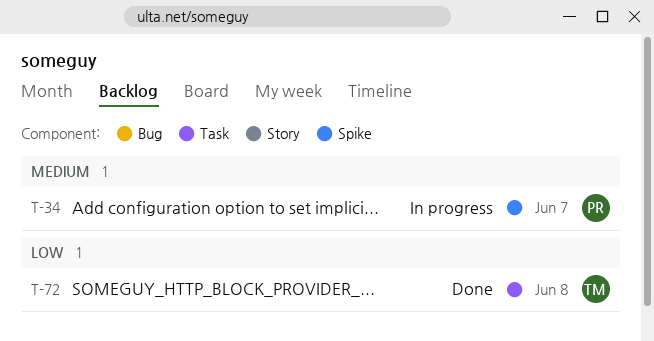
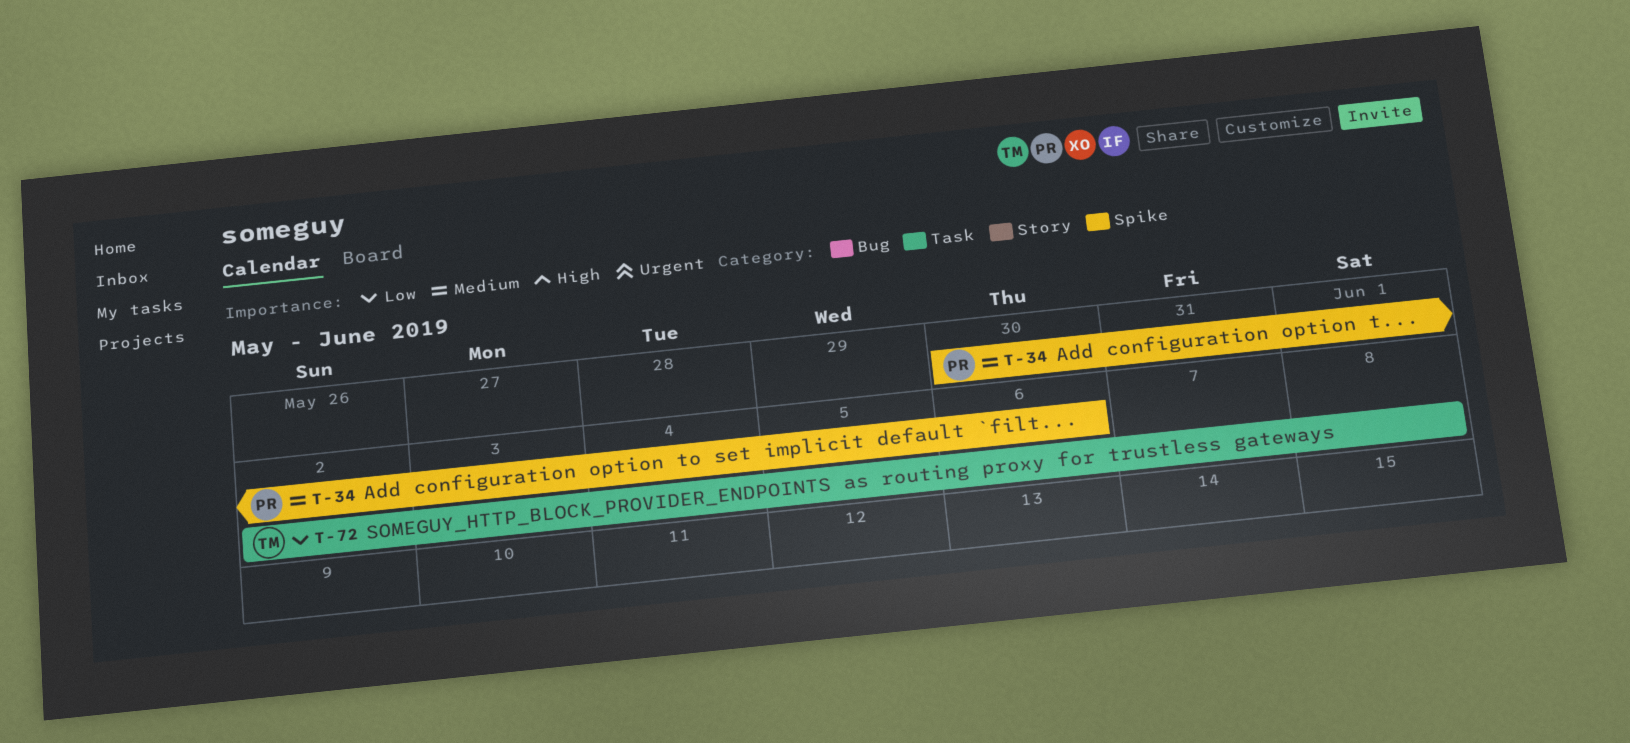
T-34, due: Jun 7 -> Jun 6

